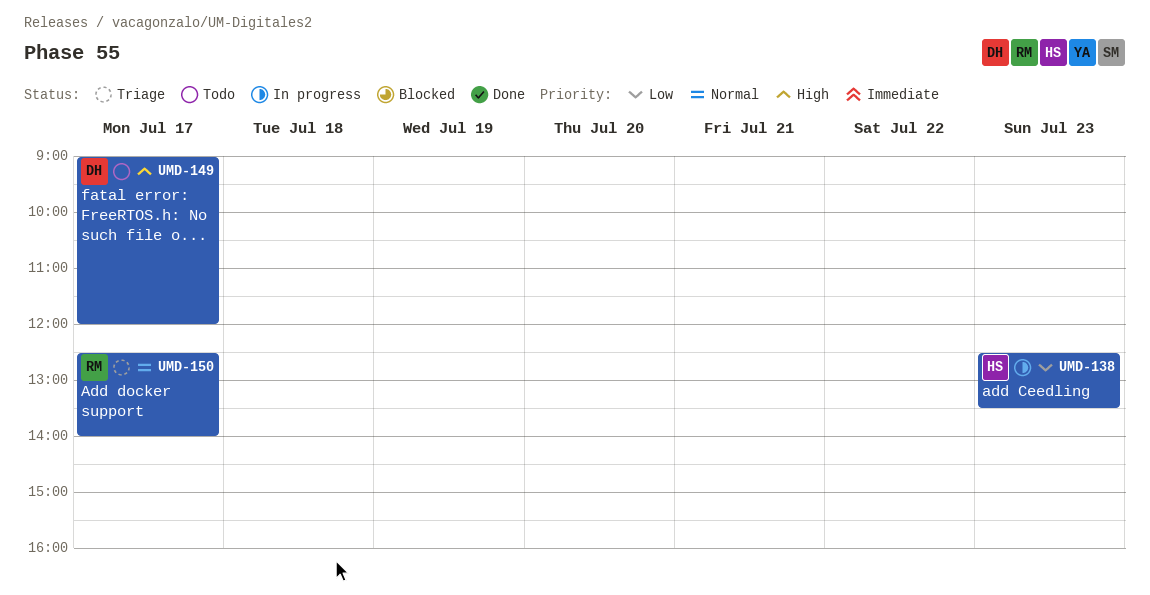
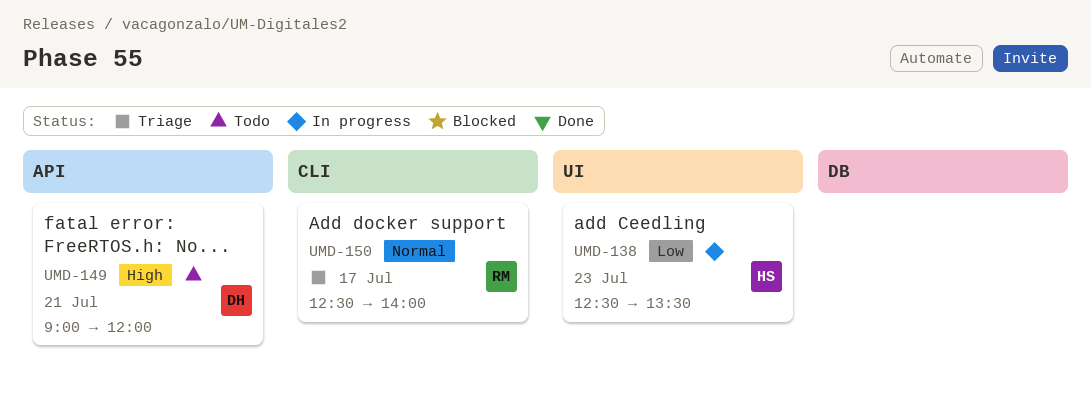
UMD-149, day: Jul 17 -> Jul 21

